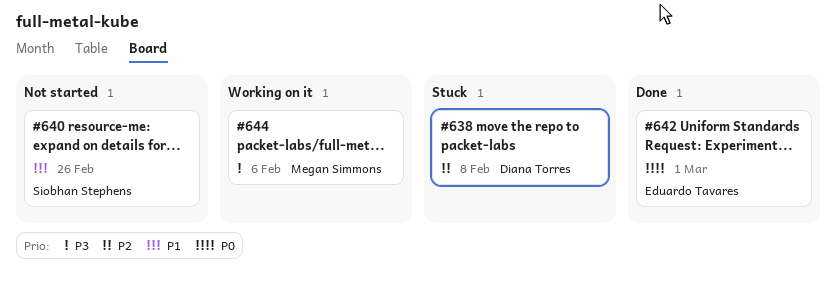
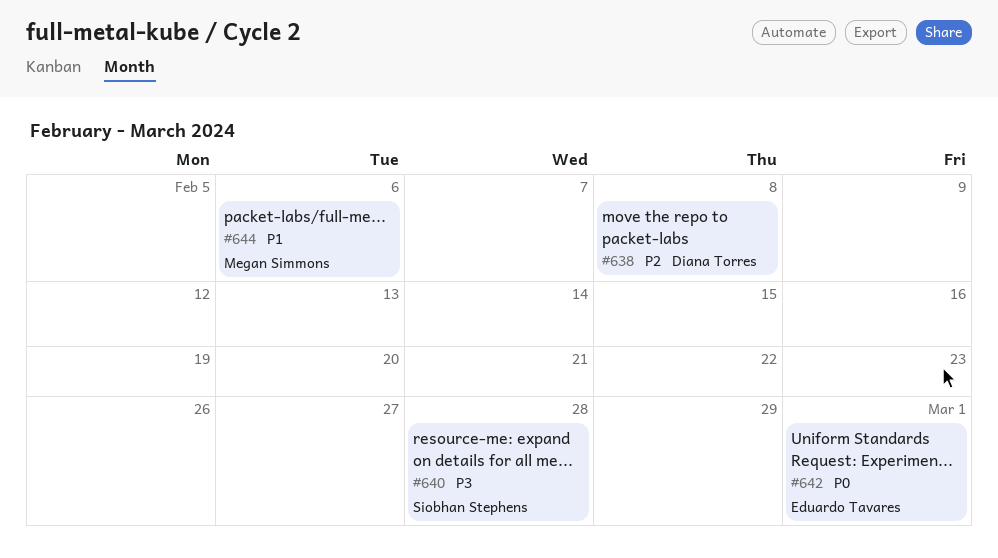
#640, priority: P1 -> P3
#640, due: Feb 26 -> Feb 28
#644, priority: P3 -> P1

